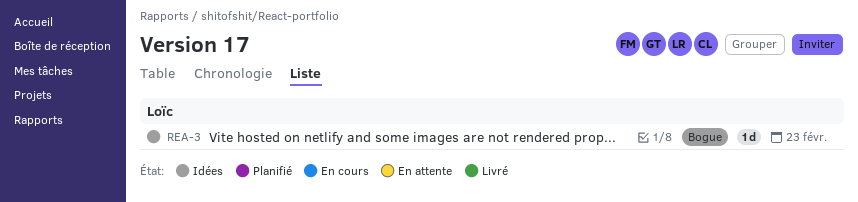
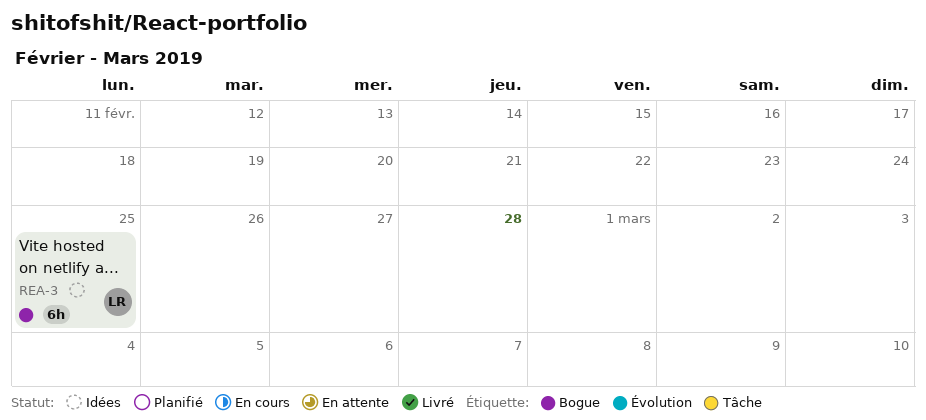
REA-3, estimate: 1d -> 6h
REA-3, due: Feb 23 -> Feb 25

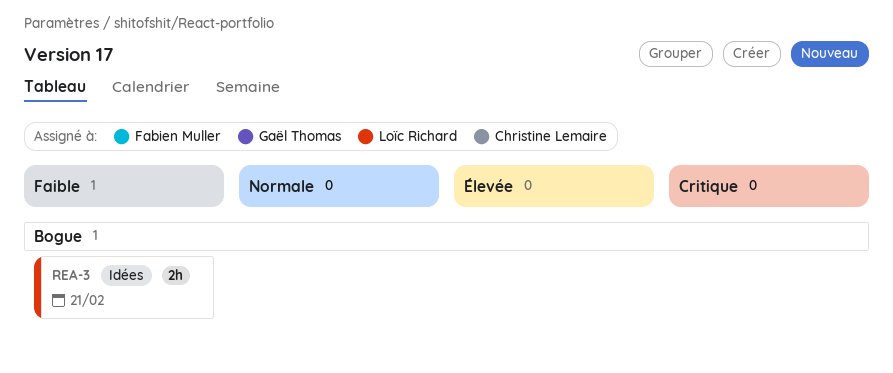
REA-3, estimate: 6h -> 2h
REA-3, due: Feb 25 -> Feb 21

